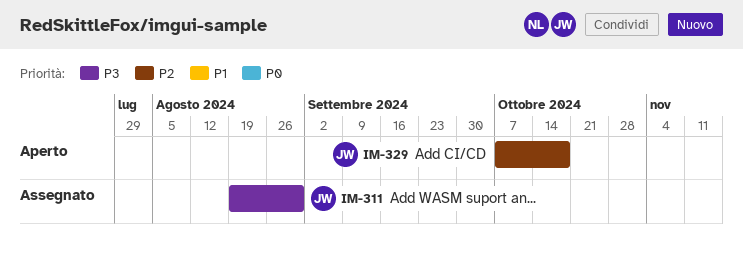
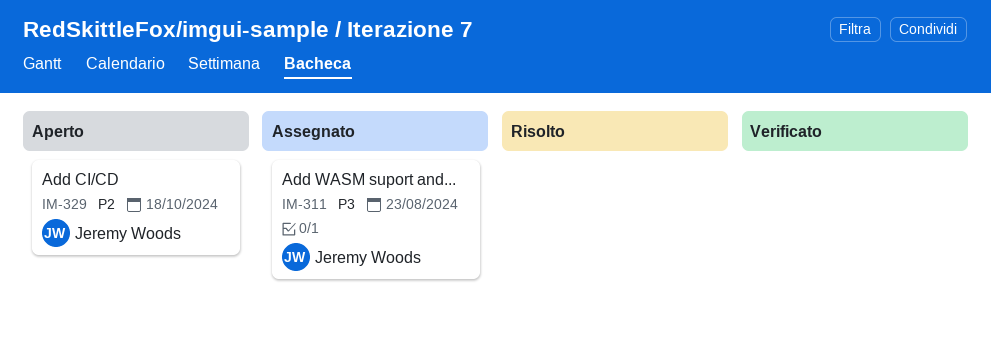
IM-311, due: Aug 30 -> Aug 23

